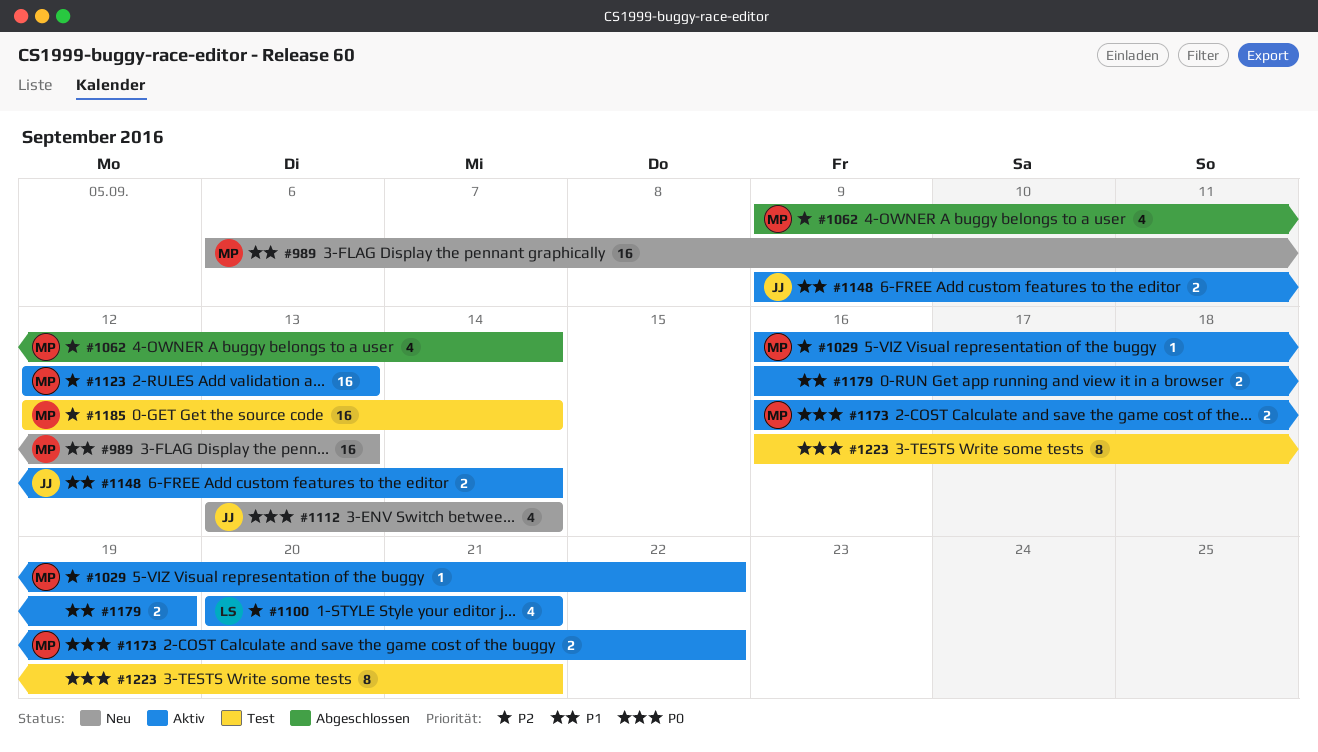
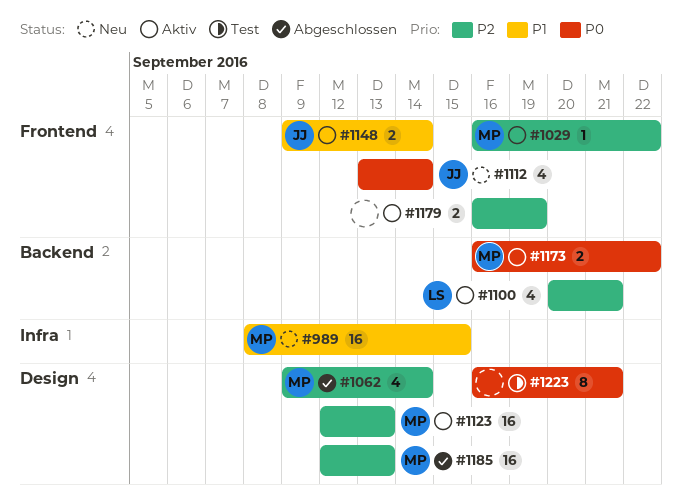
#989, start: Sep 6 -> Sep 8
#989, due: Sep 13 -> Sep 15
#1179, priority: P1 -> P2
#1185, status: Test -> Abgeschlossen
#1185, due: Sep 14 -> Sep 13

